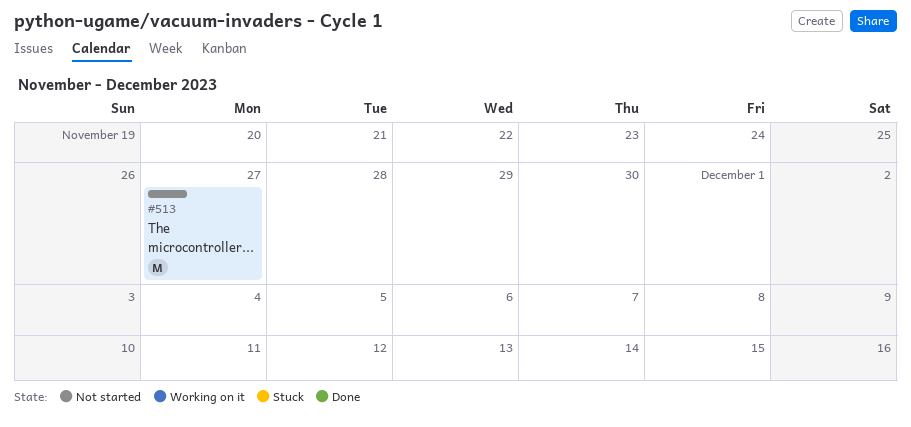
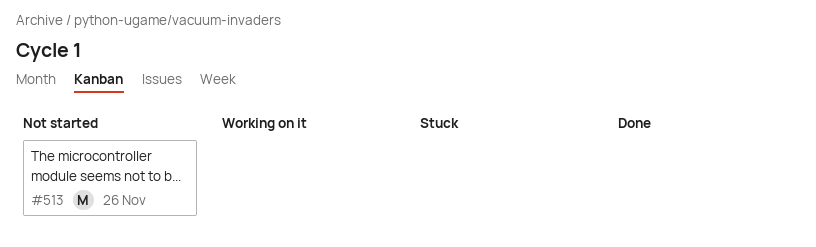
#513, due: Nov 27 -> Nov 26

